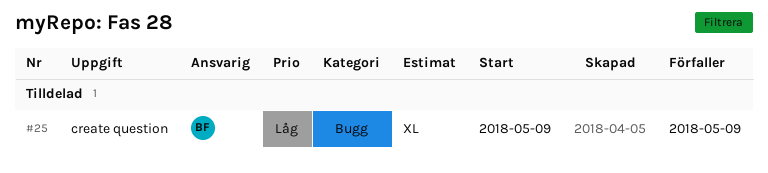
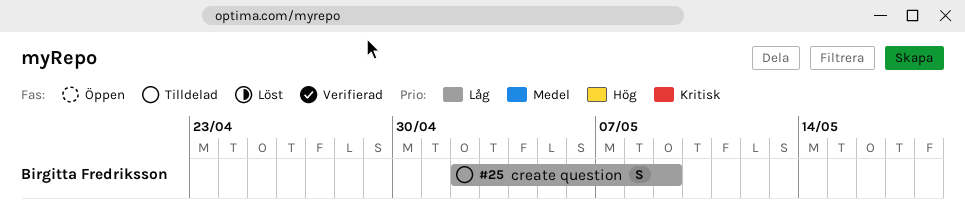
#25, estimate: XL -> S
#25, start: May 9 -> May 2

